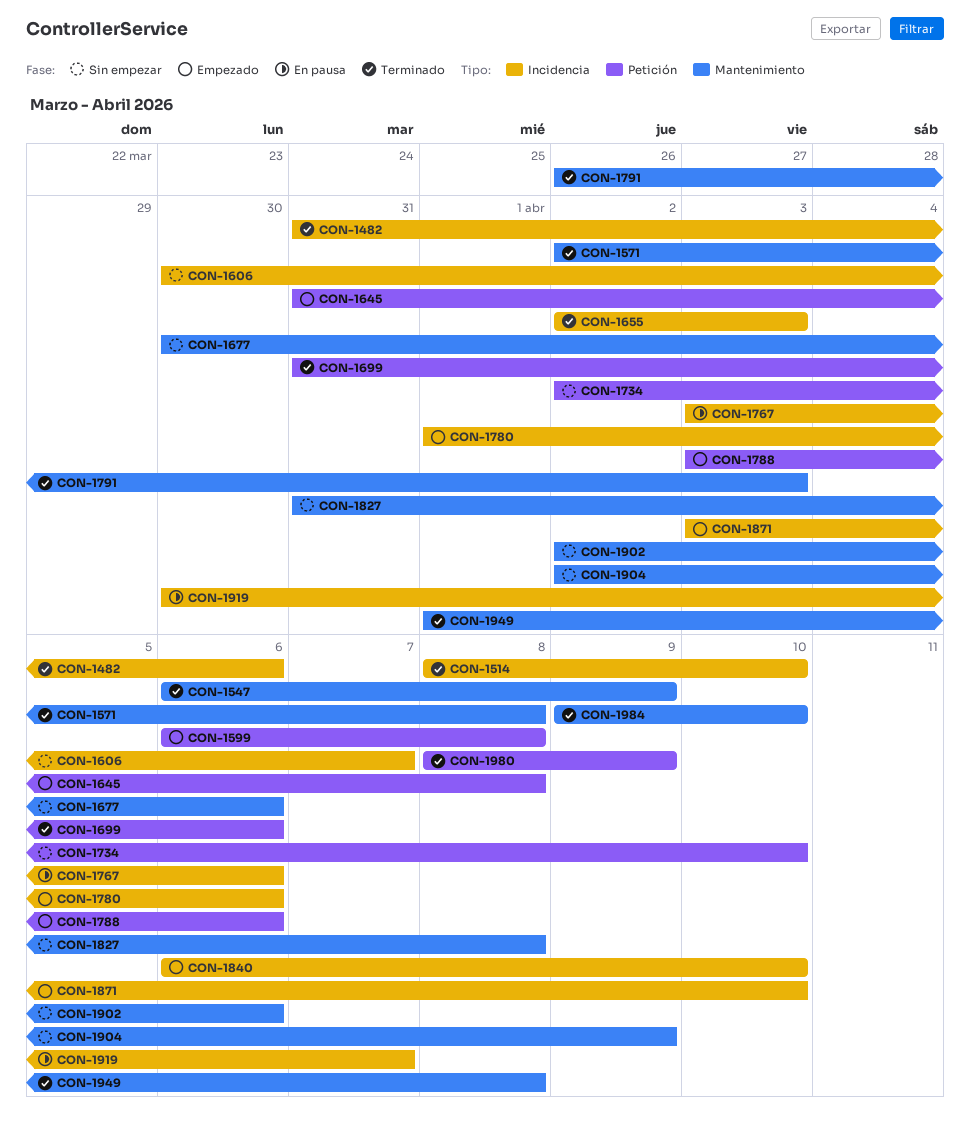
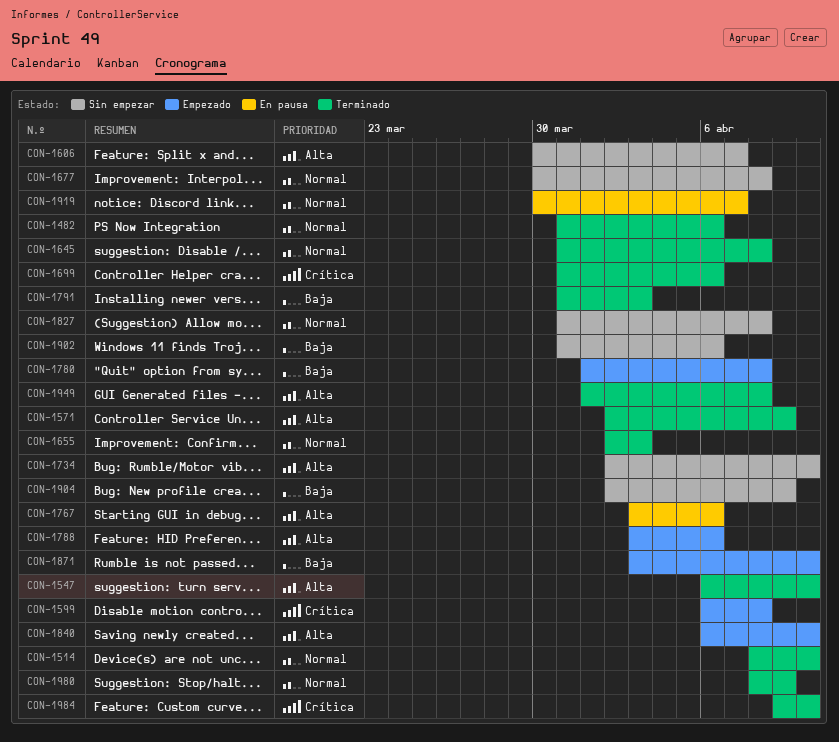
CON-1547, due: Apr 9 -> Apr 10
CON-1571, due: Apr 8 -> Apr 9
CON-1645, status: Empezado -> Terminado
CON-1677, due: Apr 6 -> Apr 8
CON-1780, due: Apr 6 -> Apr 8
CON-1791, start: Mar 26 -> Mar 31
CON-1902, start: Apr 2 -> Mar 31

